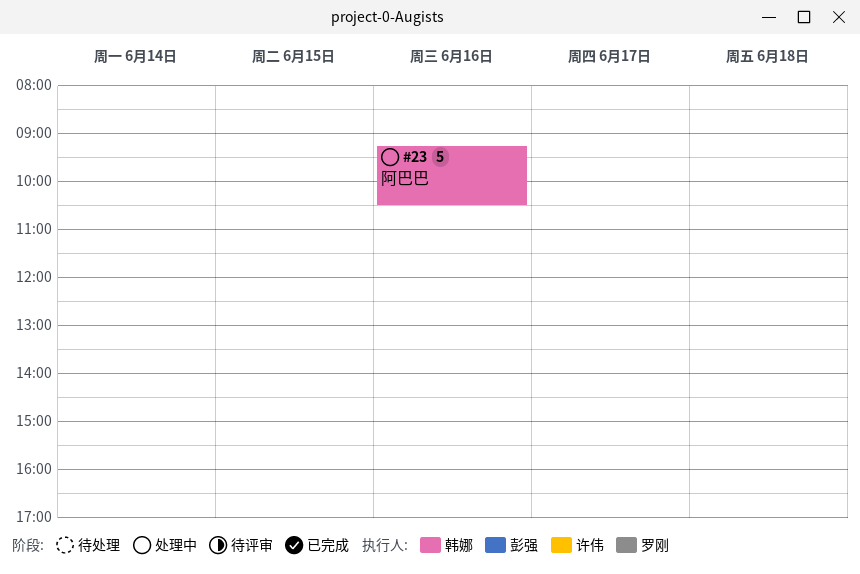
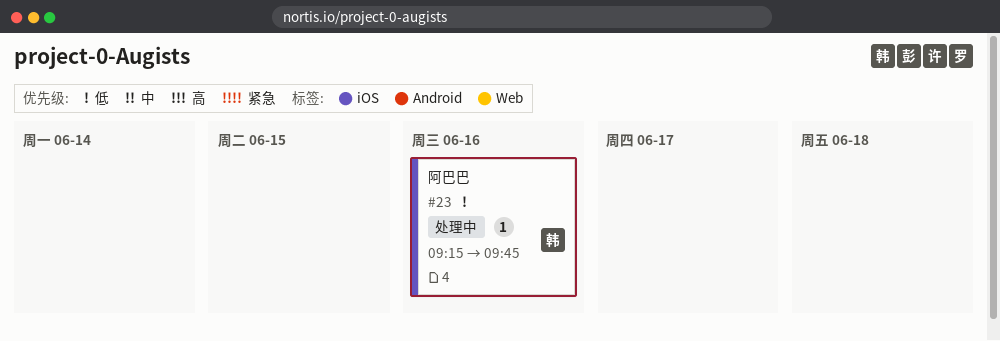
#23, estimate: 5 -> 1
#23, ends: 10:30 -> 09:45

